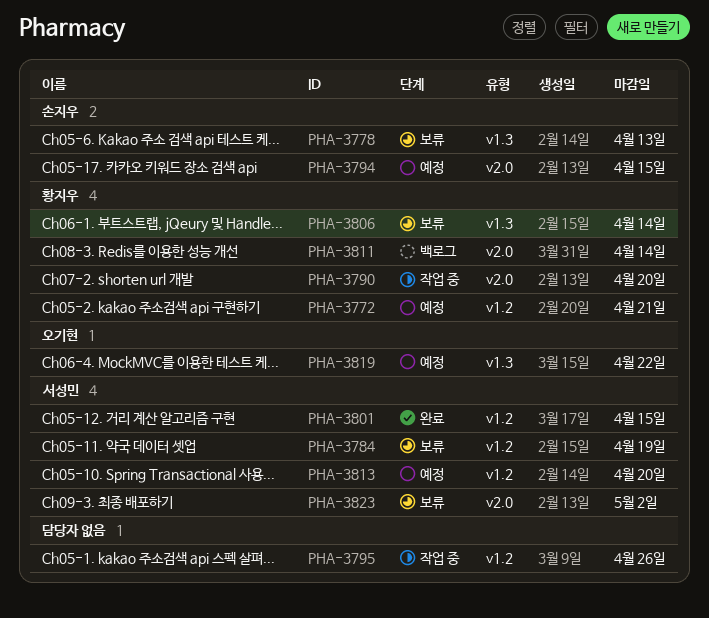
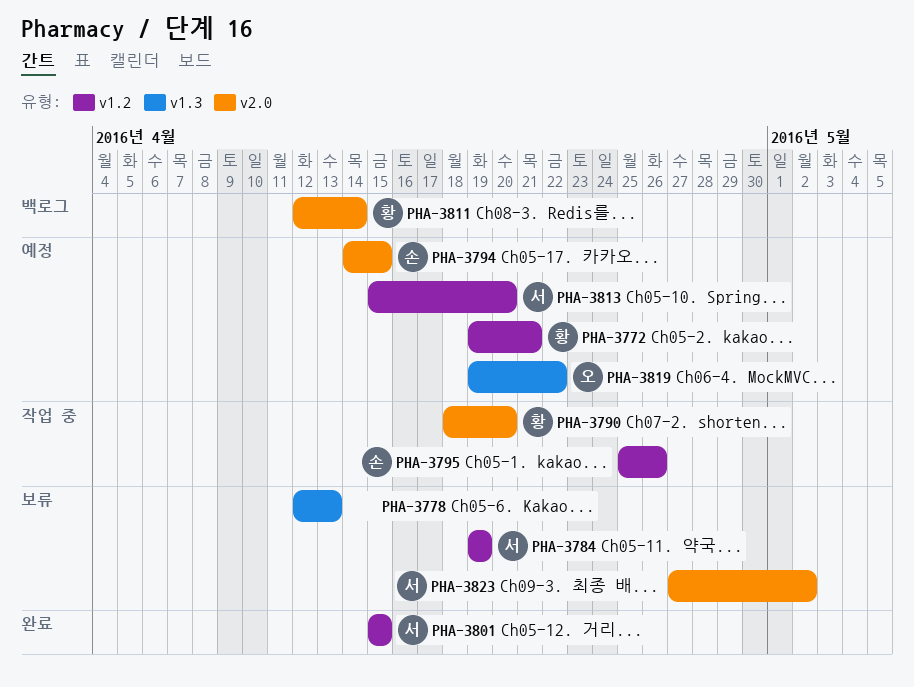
PHA-3778, owner: 손지우 -> none
PHA-3795, owner: none -> 손지우
PHA-3806: present -> none

